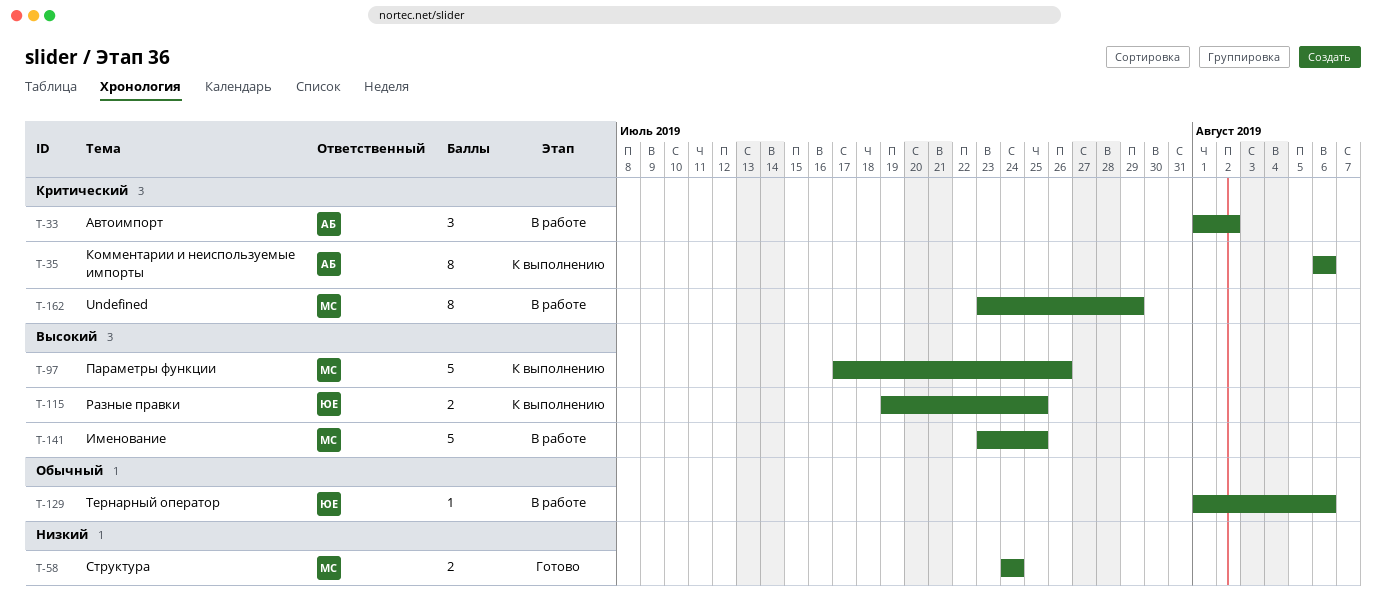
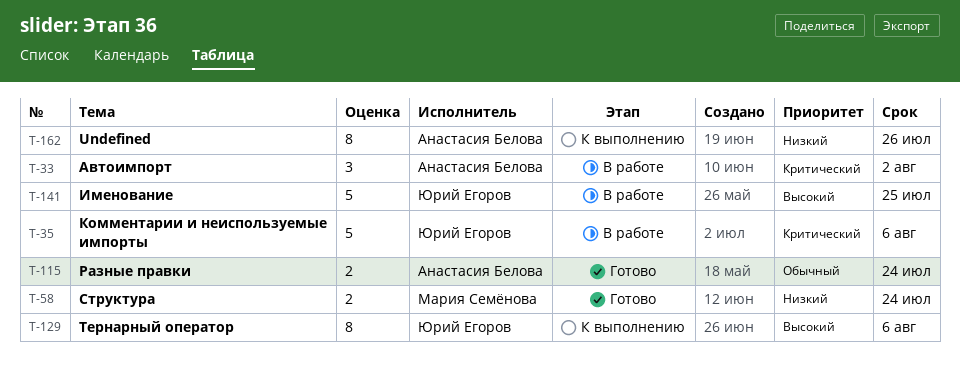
T-35, status: К выполнению -> В работе
T-35, owner: Анастасия Белова -> Юрий Егоров
T-35, estimate: 8 -> 5
T-97: present -> none
T-115, status: К выполнению -> Готово
T-115, owner: Юрий Егоров -> Анастасия Белова
T-115, priority: Высокий -> Обычный
T-115, due: Jul 25 -> Jul 24
T-129, status: В работе -> К выполнению
T-129, priority: Обычный -> Высокий
T-129, estimate: 1 -> 8
T-141, owner: Мария Семёнова -> Юрий Егоров
T-162, status: В работе -> К выполнению
T-162, owner: Мария Семёнова -> Анастасия Белова
T-162, priority: Критический -> Низкий
T-162, due: Jul 29 -> Jul 26

